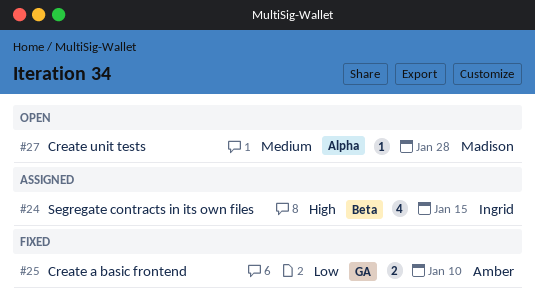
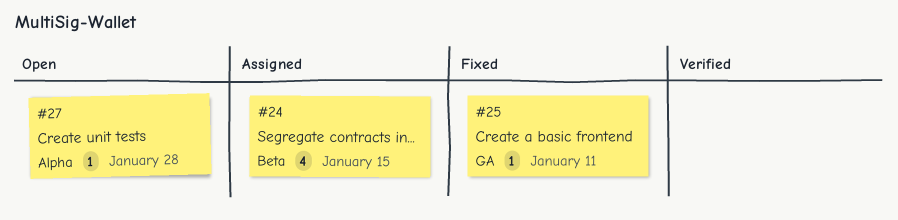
#25, estimate: 2 -> 1
#25, due: Jan 10 -> Jan 11

